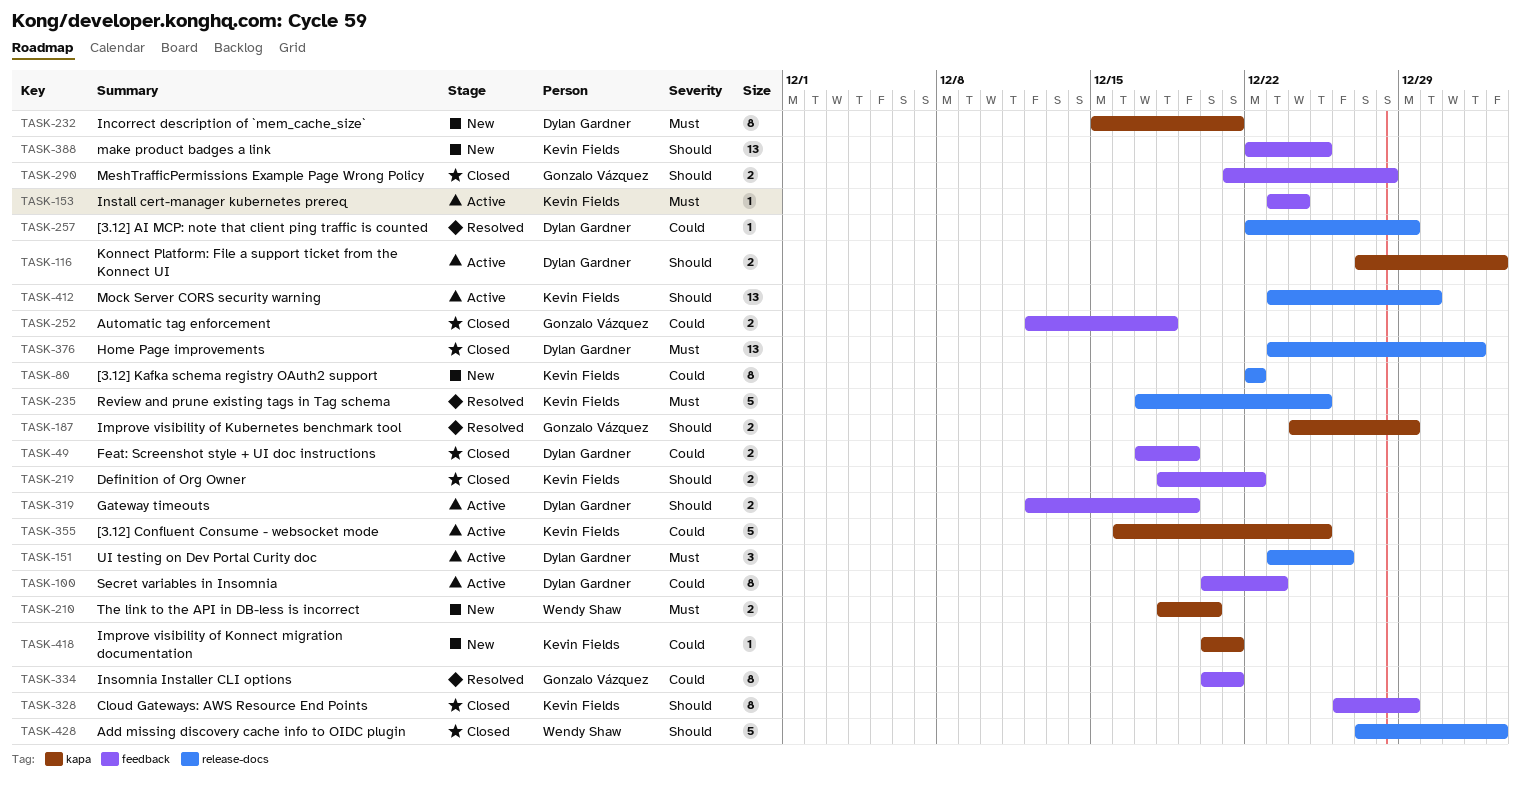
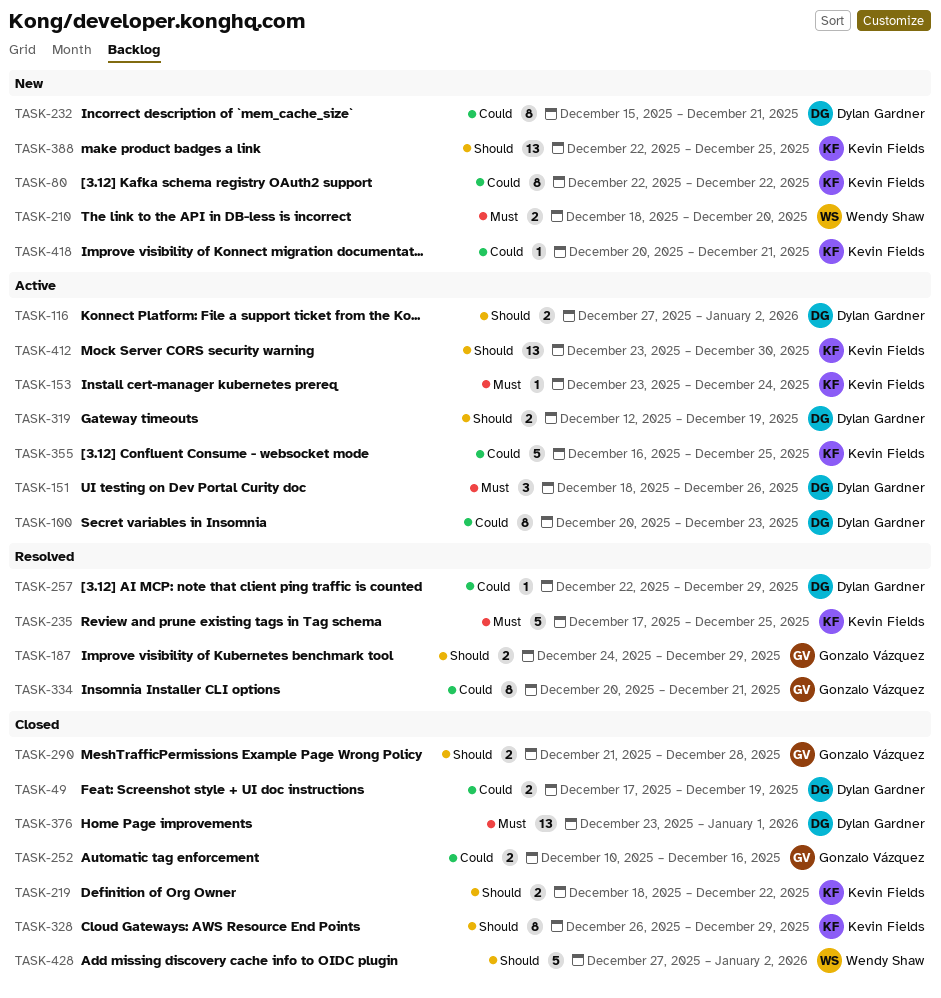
TASK-151, start: Dec 23 -> Dec 18
TASK-232, priority: Must -> Could
TASK-252, start: Dec 12 -> Dec 10
TASK-252, due: Dec 18 -> Dec 16

